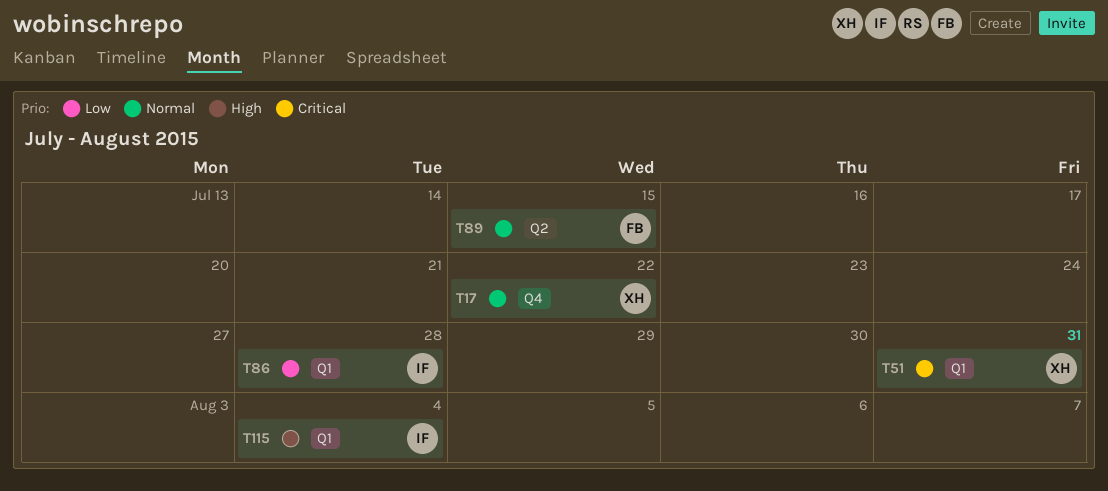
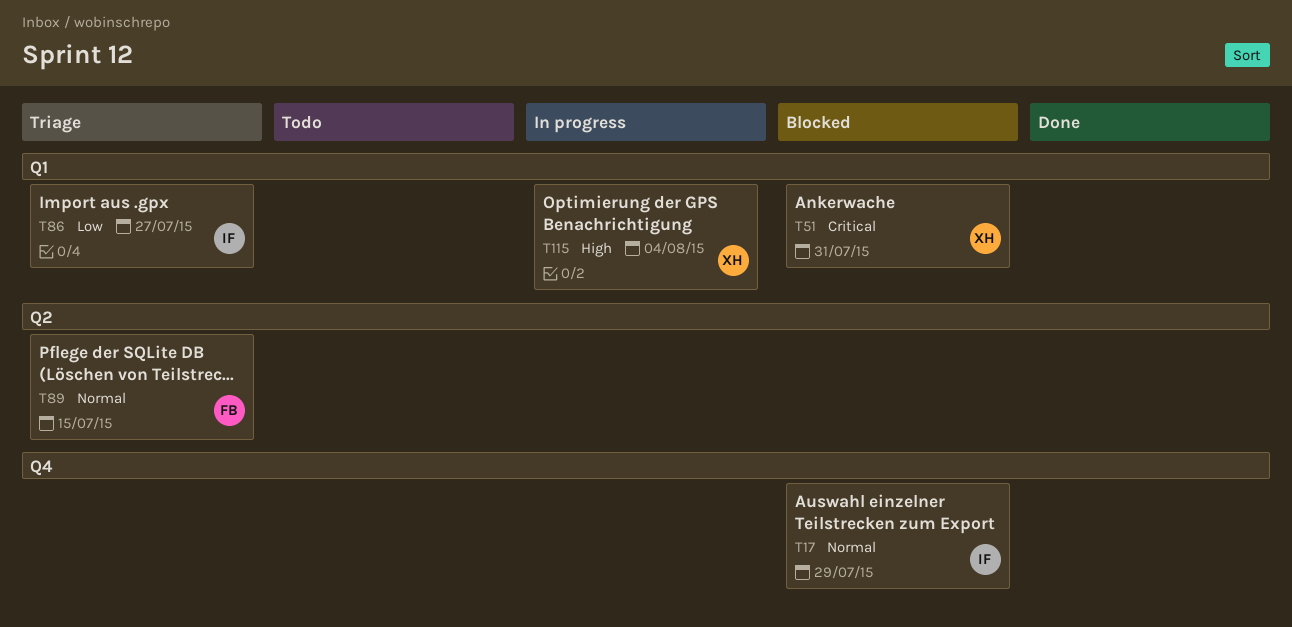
T17, owner: XH -> IF
T17, due: Jul 22 -> Jul 29
T86, due: Jul 28 -> Jul 27
T115, owner: IF -> XH

